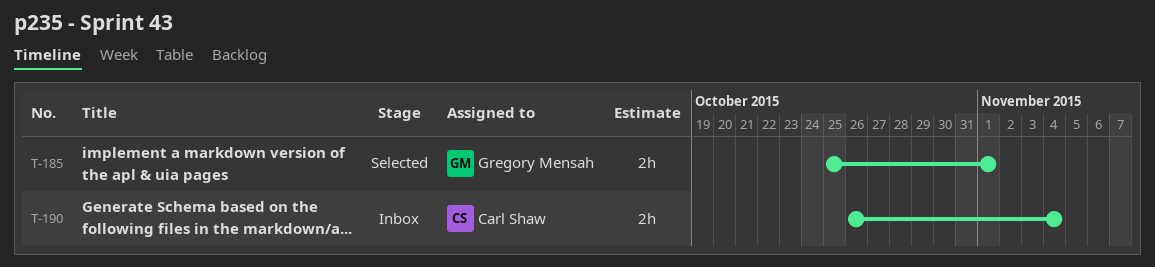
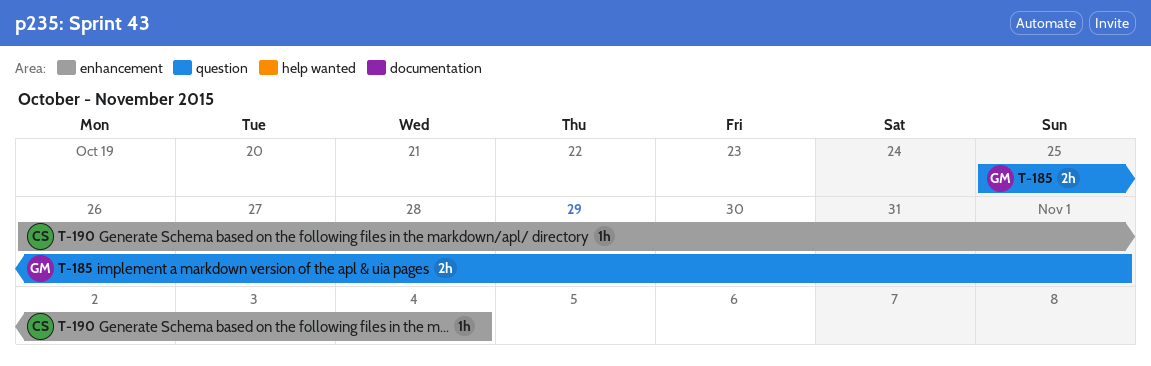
T-190, estimate: 2h -> 1h

